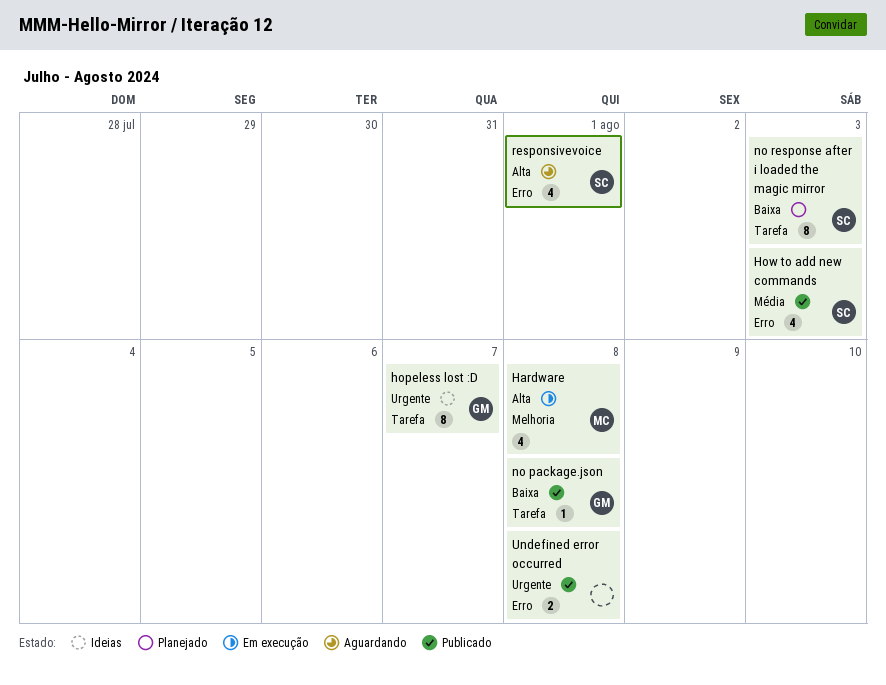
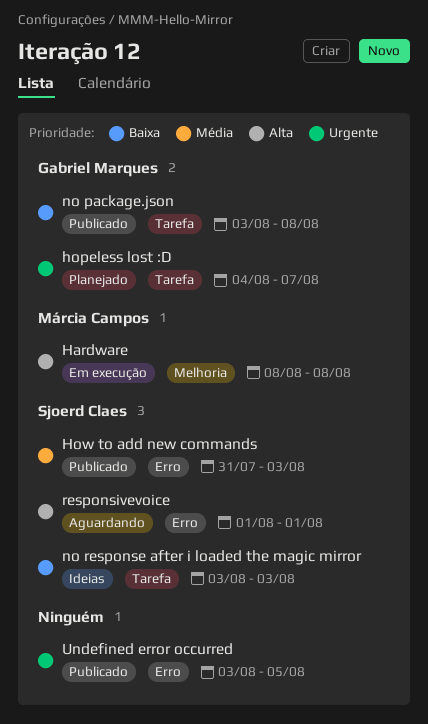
hopeless lost :D, status: Ideias -> Planejado
no response after i loaded the magic mirror, status: Planejado -> Ideias
Undefined error occurred, due: Aug 8 -> Aug 5

